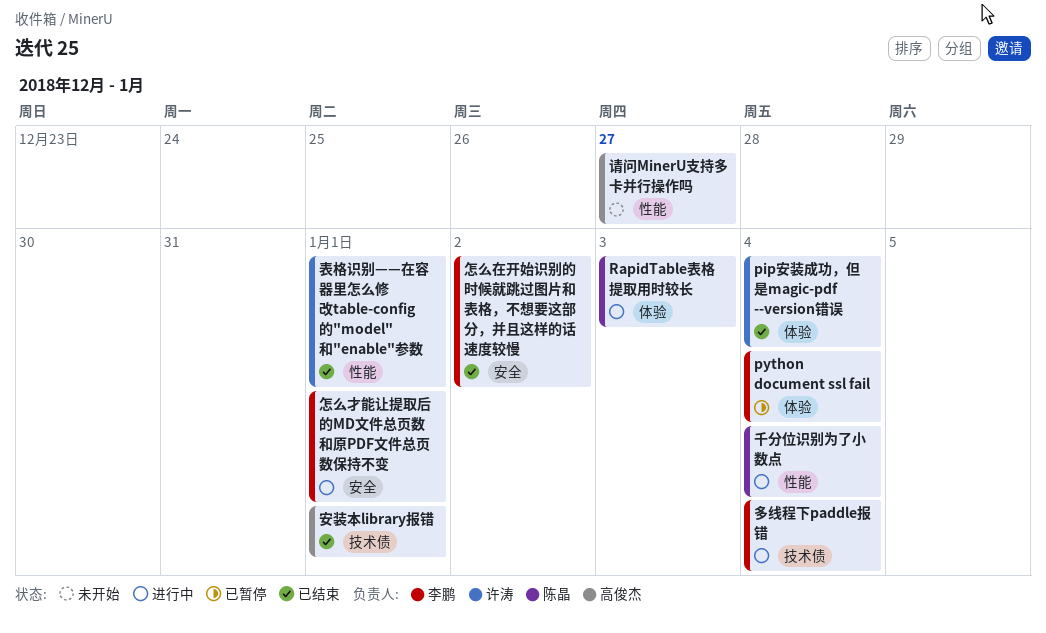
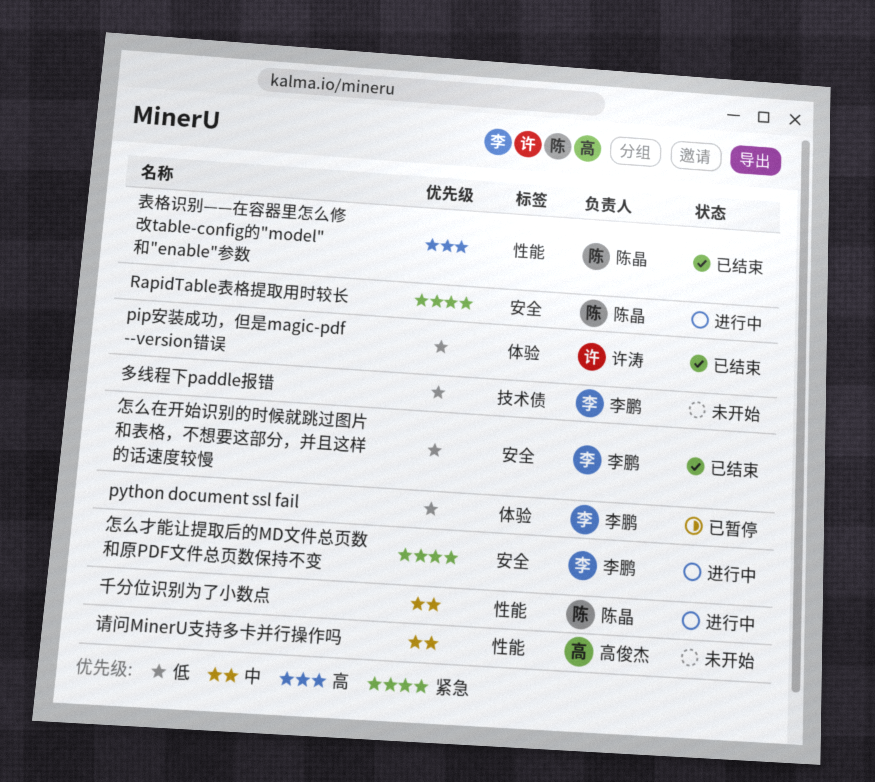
RapidTable表格提取用时较长, label: 体验 -> 安全
多线程下paddle报错, status: 进行中 -> 未开始
安装本library报错: present -> none
表格识别——在容器里怎么修改table-config的"model"和"enable"参数, owner: 许涛 -> 陈晶

